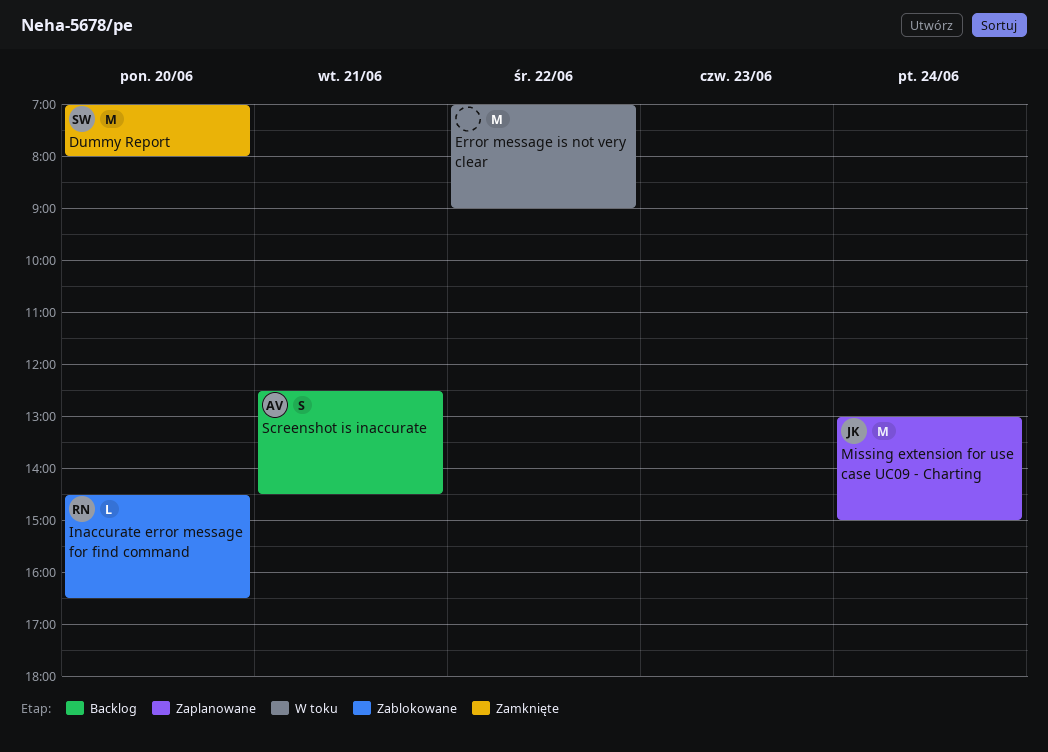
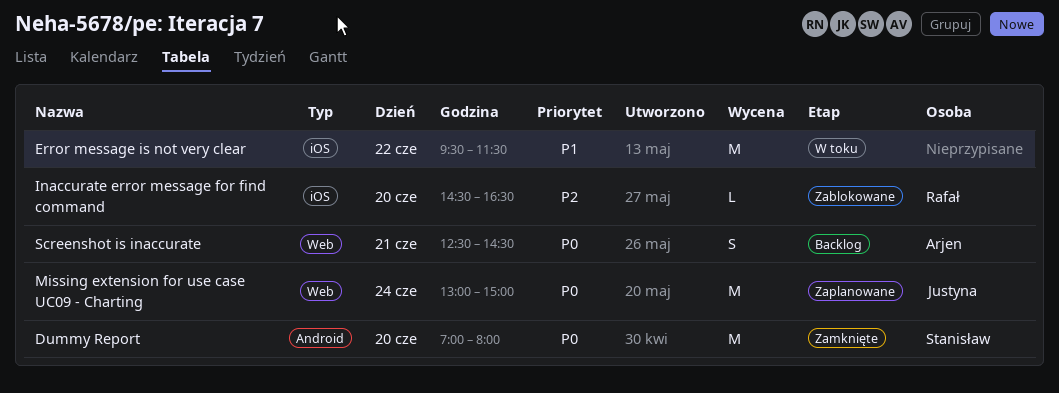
Error message is not very clear, begins: 07:00 -> 09:30
Error message is not very clear, ends: 09:00 -> 11:30

